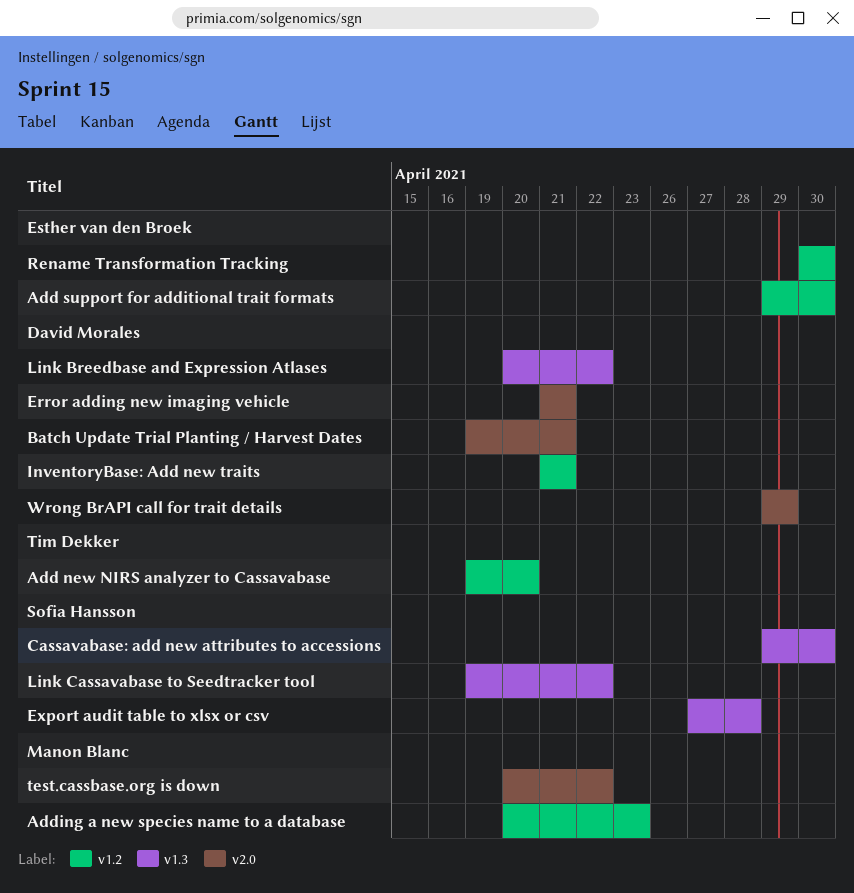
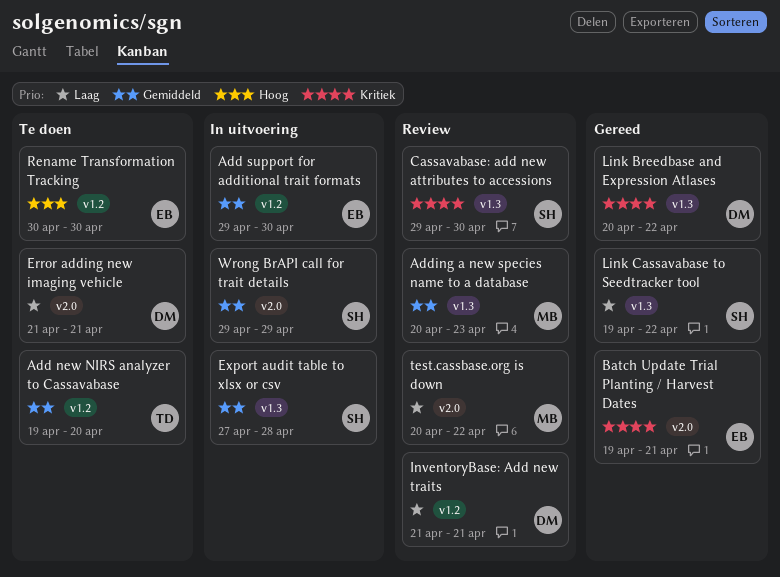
Adding a new species name to a database, label: v1.2 -> v1.3
Batch Update Trial Planting / Harvest Dates, owner: David Morales -> Esther van den Broek
Wrong BrAPI call for trait details, owner: David Morales -> Sofia Hansson

